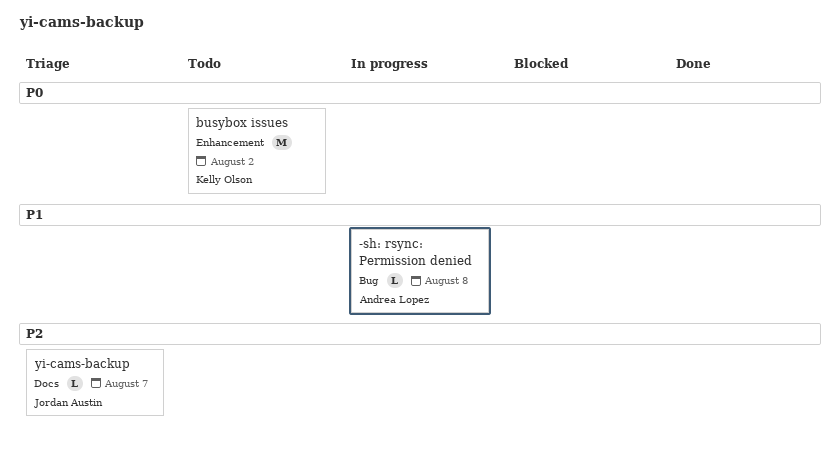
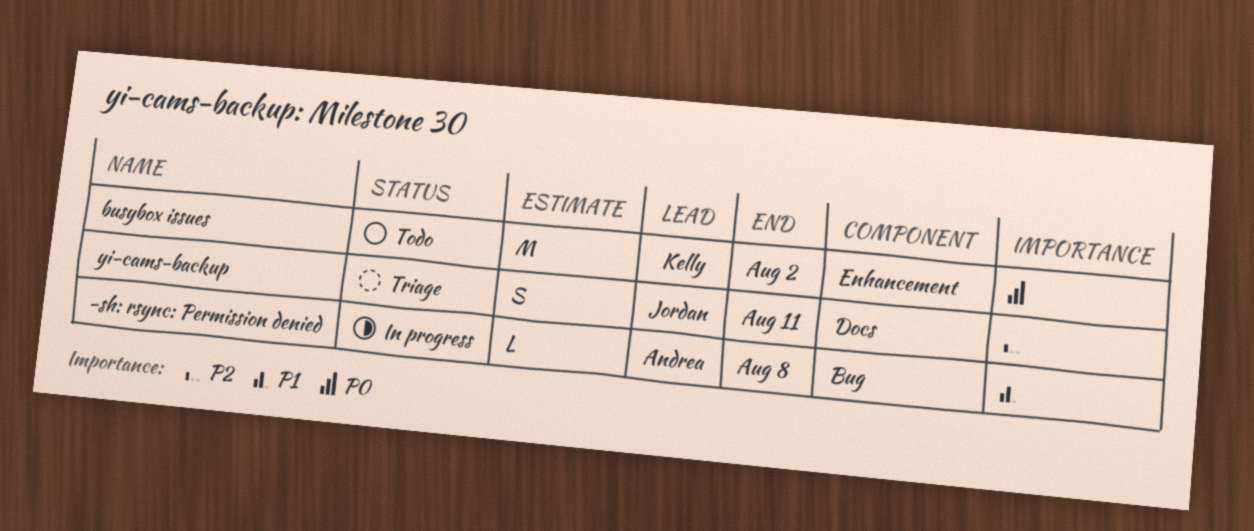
yi-cams-backup, estimate: L -> S
yi-cams-backup, due: Aug 7 -> Aug 11

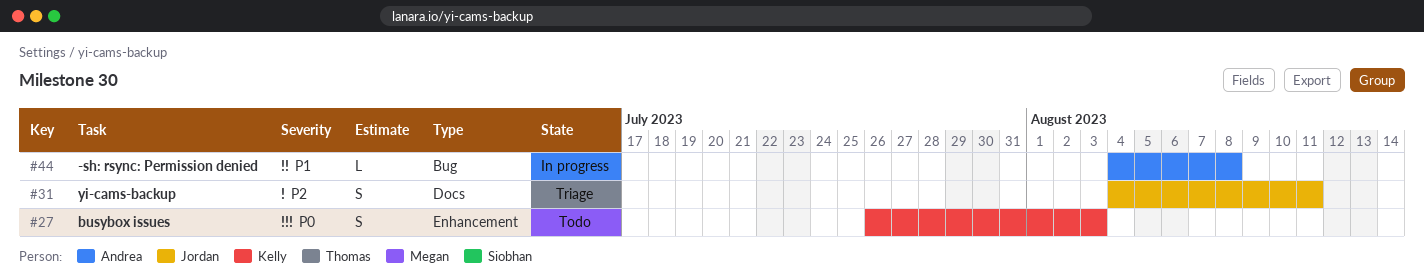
busybox issues, estimate: M -> S
busybox issues, due: Aug 2 -> Aug 3

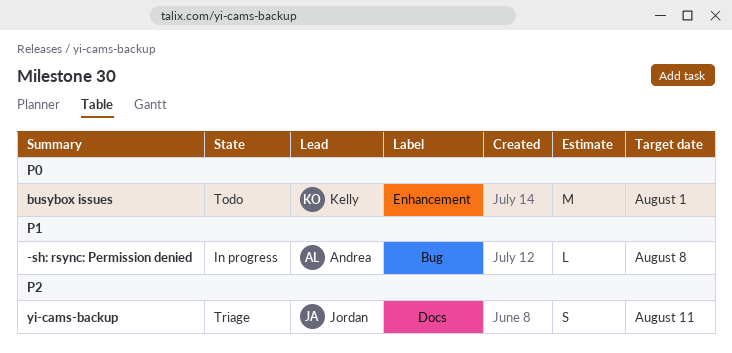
busybox issues, estimate: S -> M
busybox issues, due: Aug 3 -> Aug 1

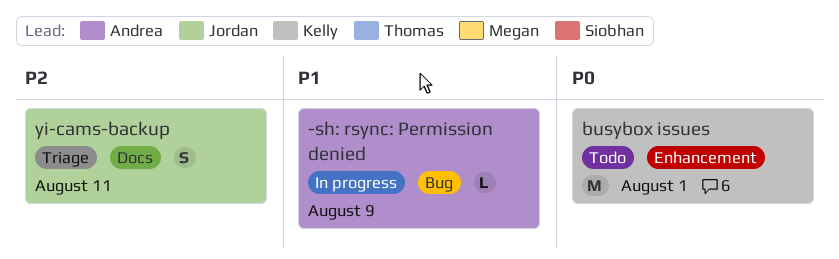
-sh: rsync: Permission denied, due: Aug 8 -> Aug 9

